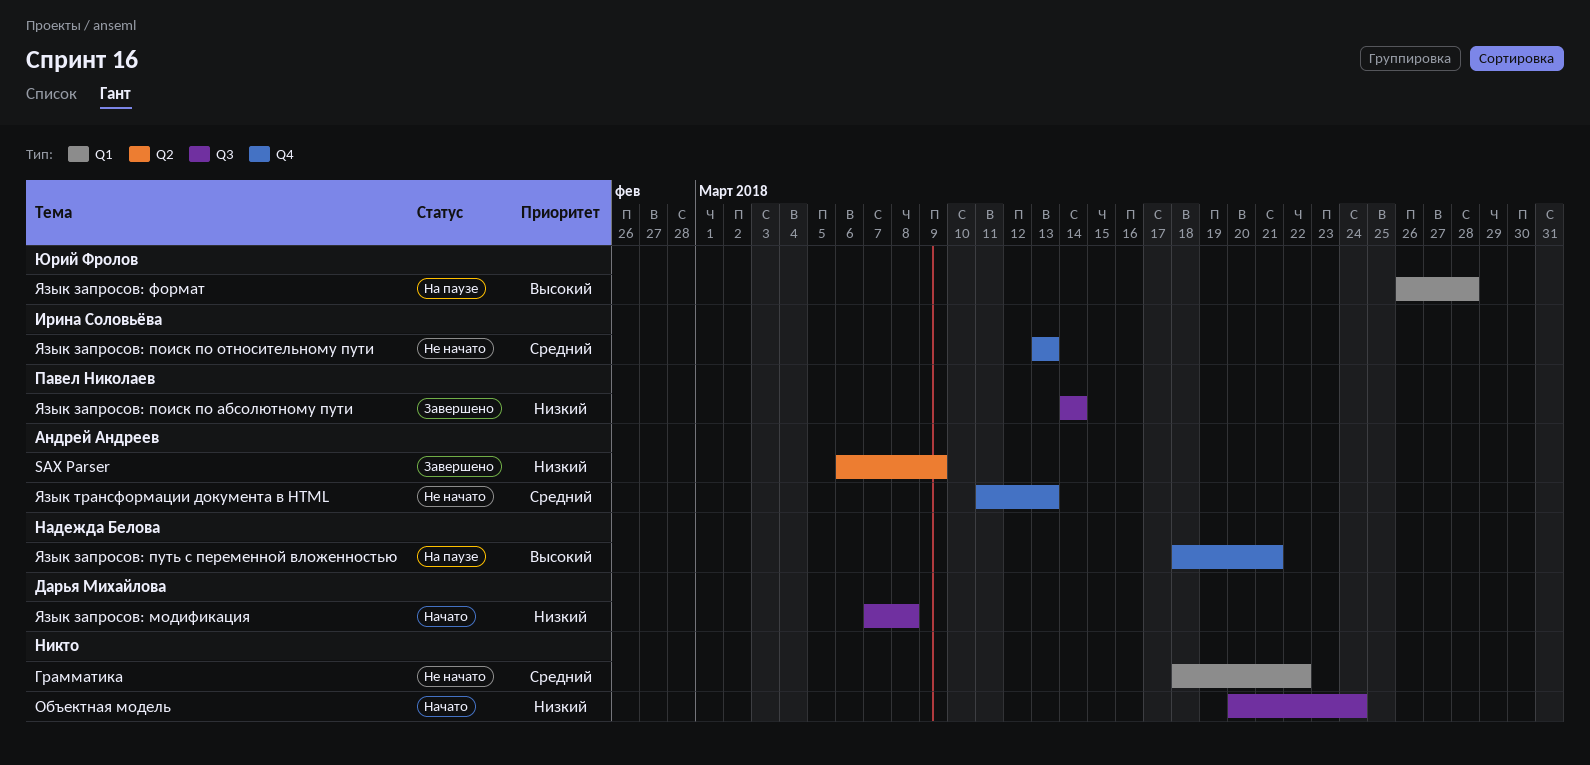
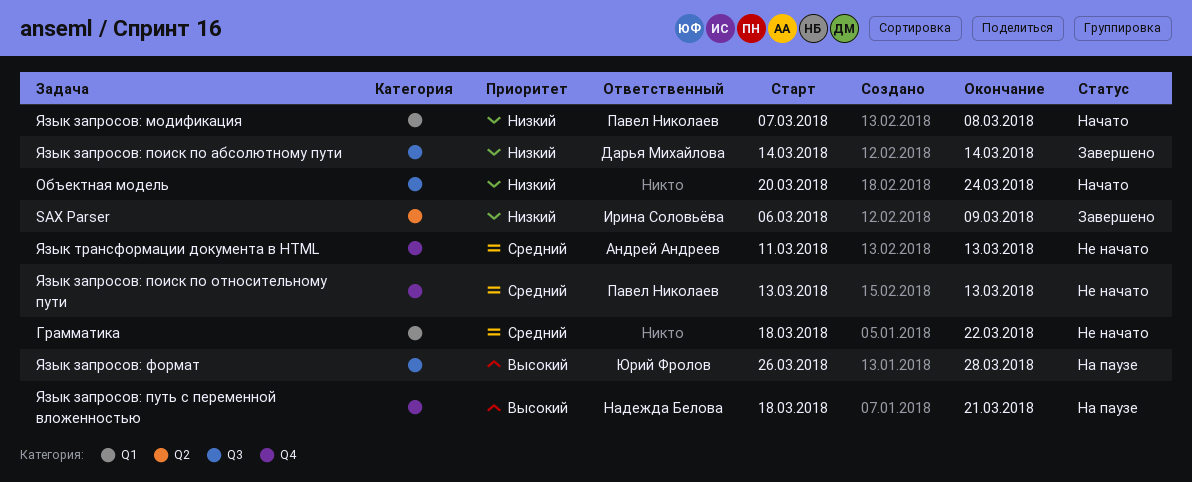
SAX Parser, owner: Андрей Андреев -> Ирина Соловьёва
Язык запросов: модификация, owner: Дарья Михайлова -> Павел Николаев
Язык запросов: модификация, label: Q3 -> Q1
Язык запросов: поиск по абсолютному пути, owner: Павел Николаев -> Дарья Михайлова
Язык запросов: поиск по относительному пути, owner: Ирина Соловьёва -> Павел Николаев
Язык запросов: формат, label: Q1 -> Q3

